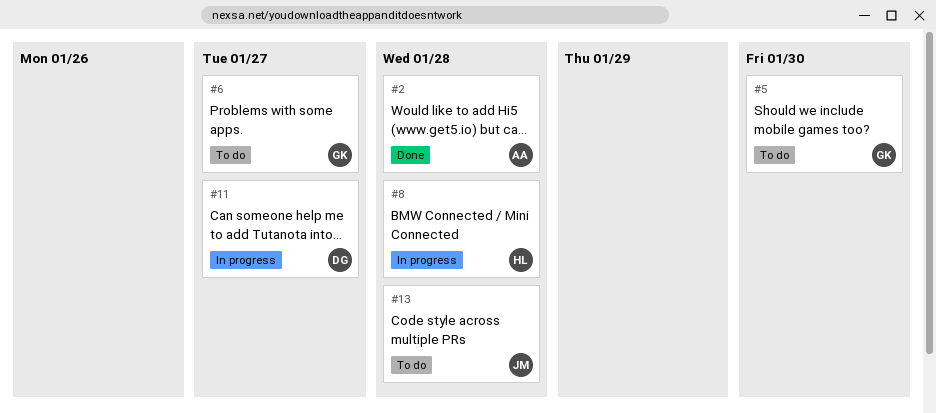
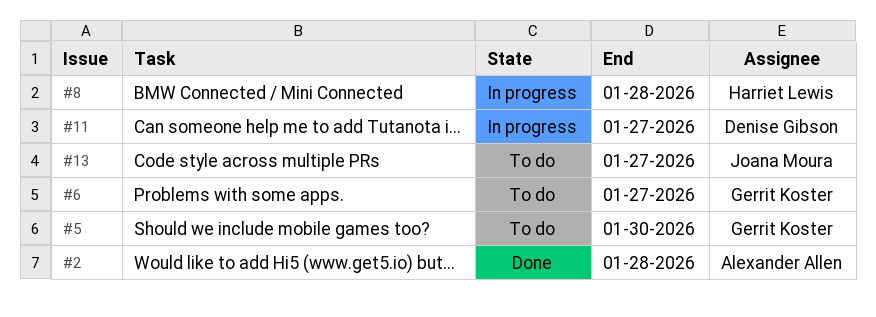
#13, due: Jan 28 -> Jan 27

